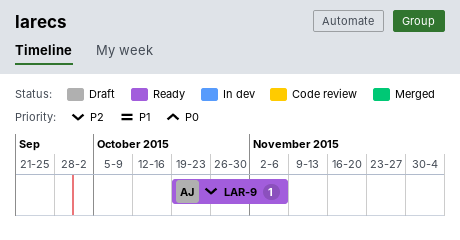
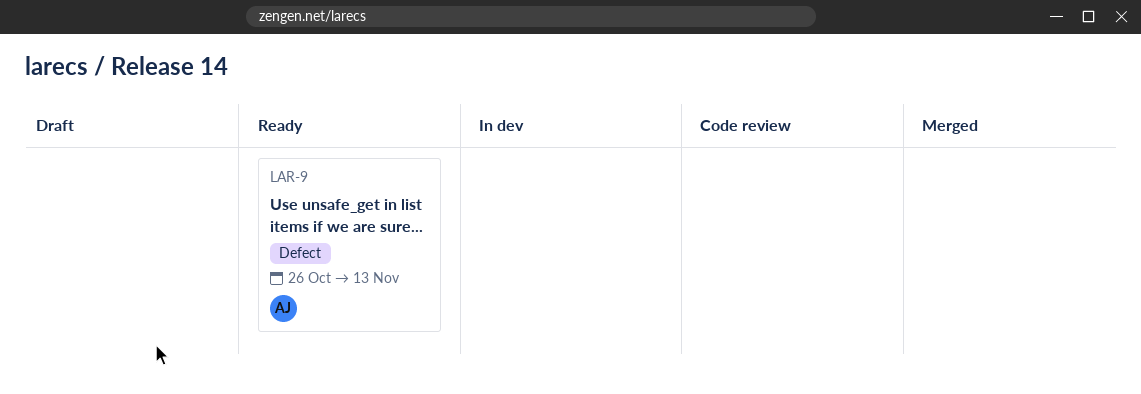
LAR-9, start: Oct 19 -> Oct 26
LAR-9, due: Nov 6 -> Nov 13

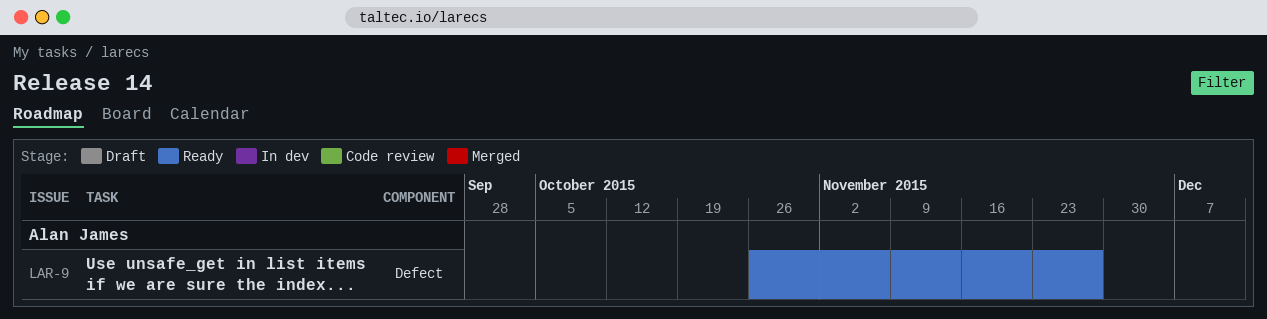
LAR-9, due: Nov 13 -> Nov 27

